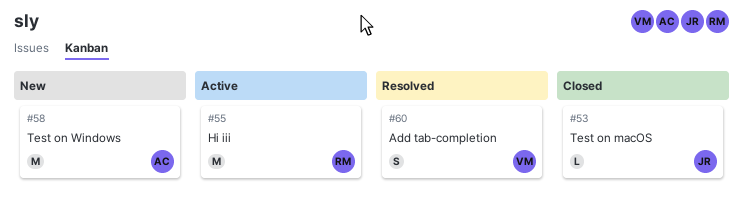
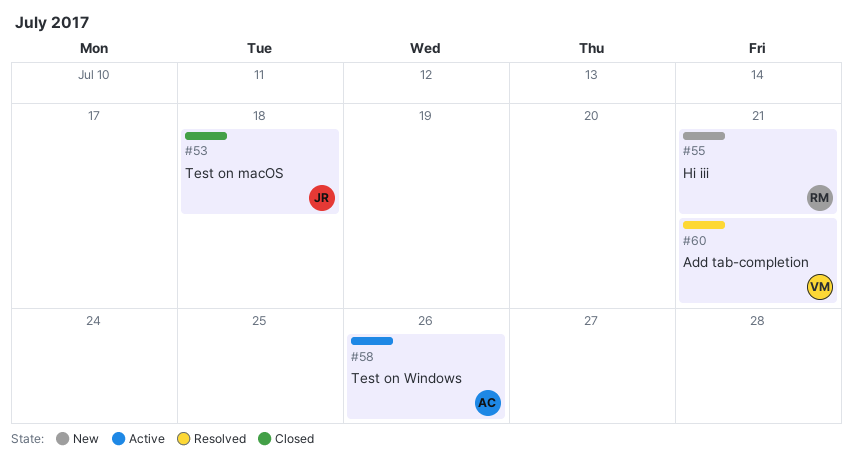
#55, status: Active -> New
#58, status: New -> Active

